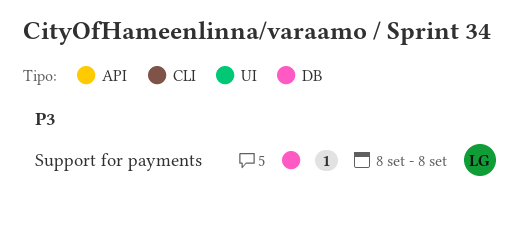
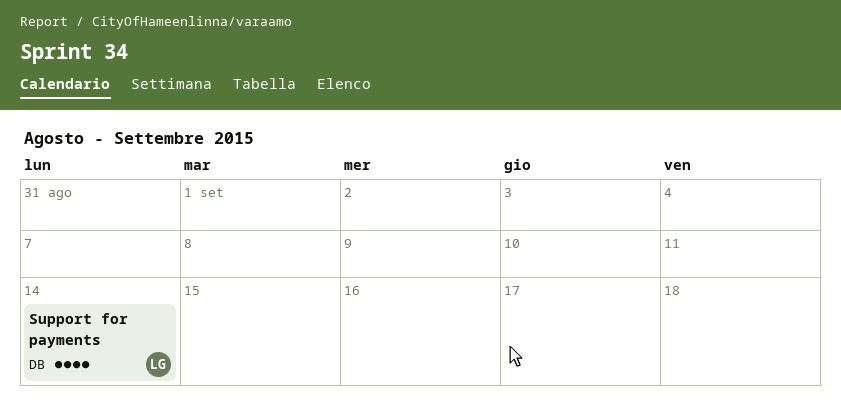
Support for payments, estimate: 1 -> 4
Support for payments, due: Sep 8 -> Sep 14

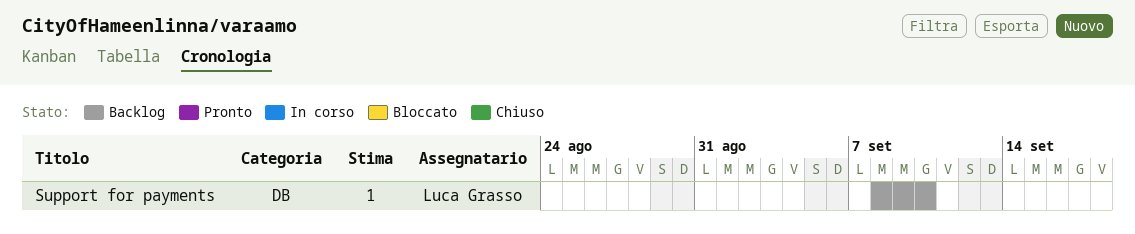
Support for payments, estimate: 4 -> 1
Support for payments, due: Sep 14 -> Sep 10

